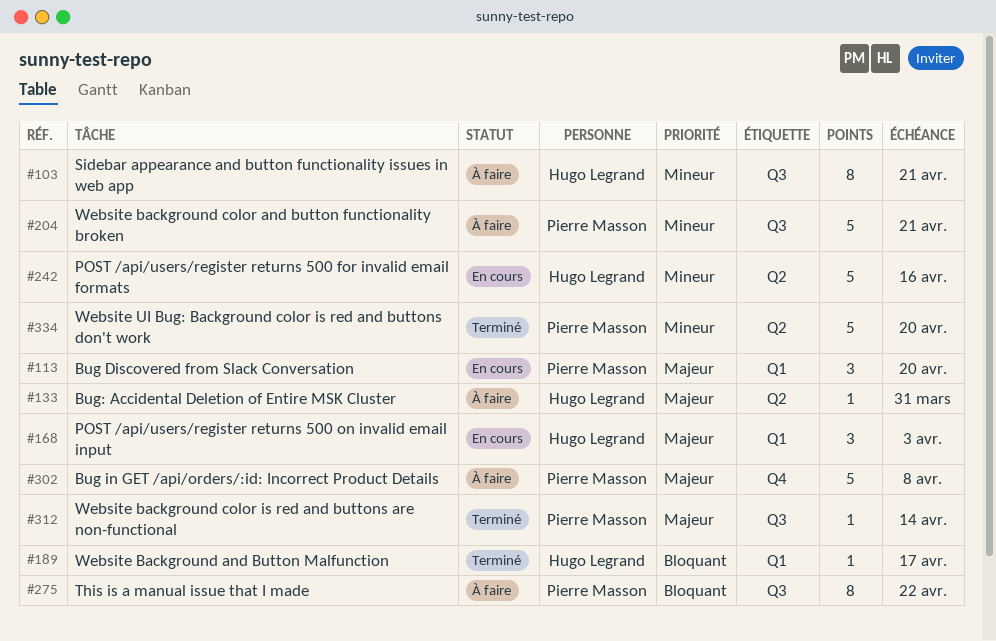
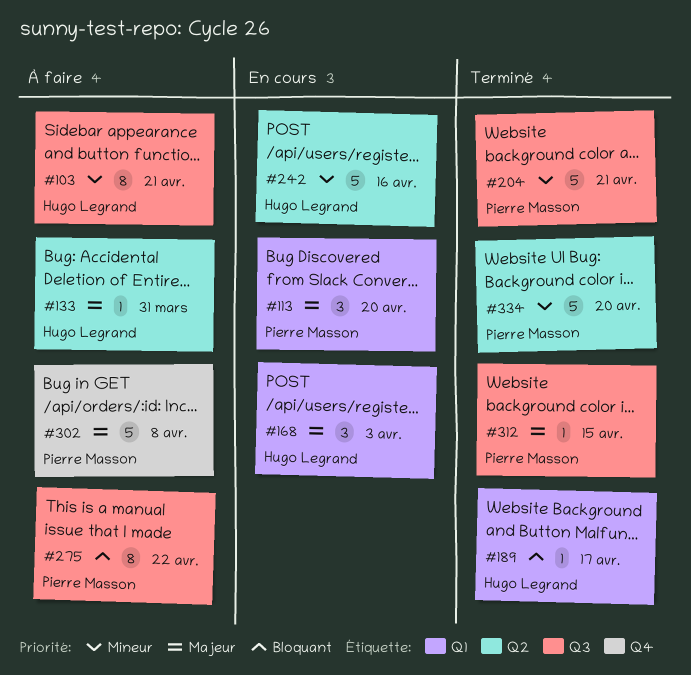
#204, status: À faire -> Terminé
#312, due: Apr 14 -> Apr 15

